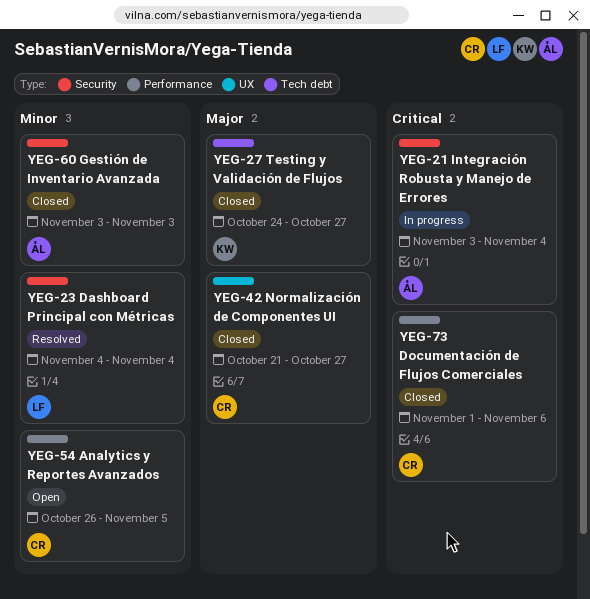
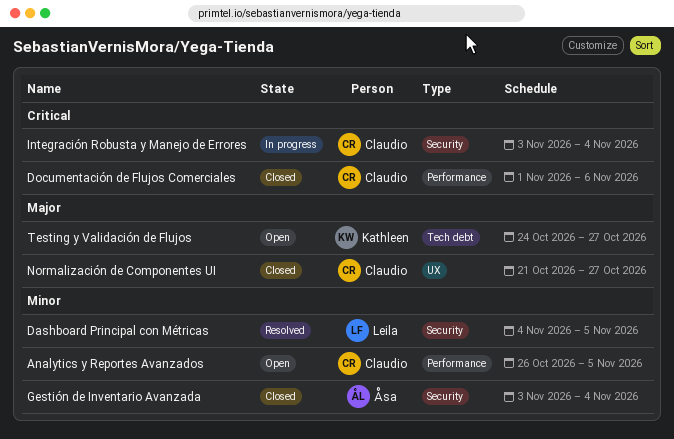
Dashboard Principal con Métricas, due: Nov 4 -> Nov 5
Gestión de Inventario Avanzada, due: Nov 3 -> Nov 4
Integración Robusta y Manejo de Errores, owner: Åsa -> Claudio
Testing y Validación de Flujos, status: Closed -> Open

